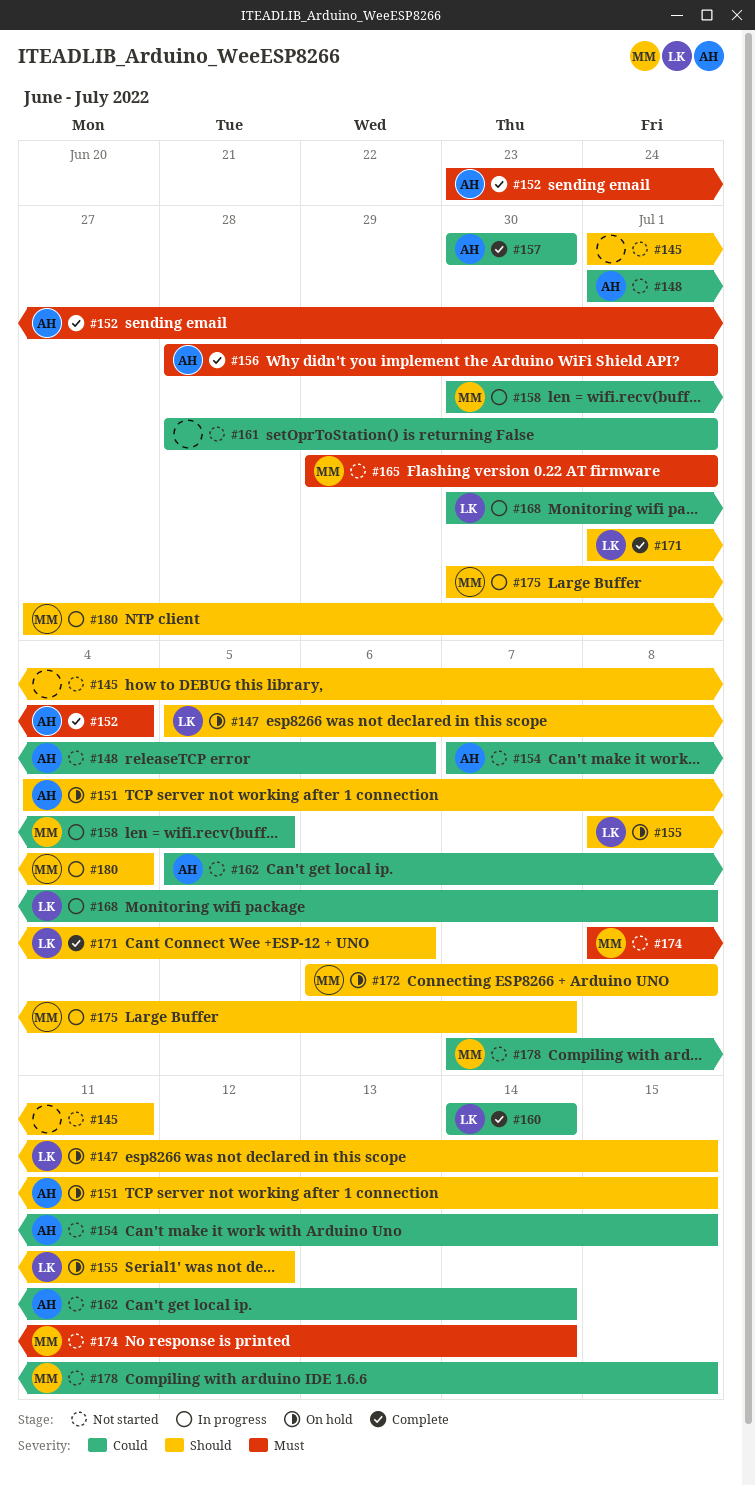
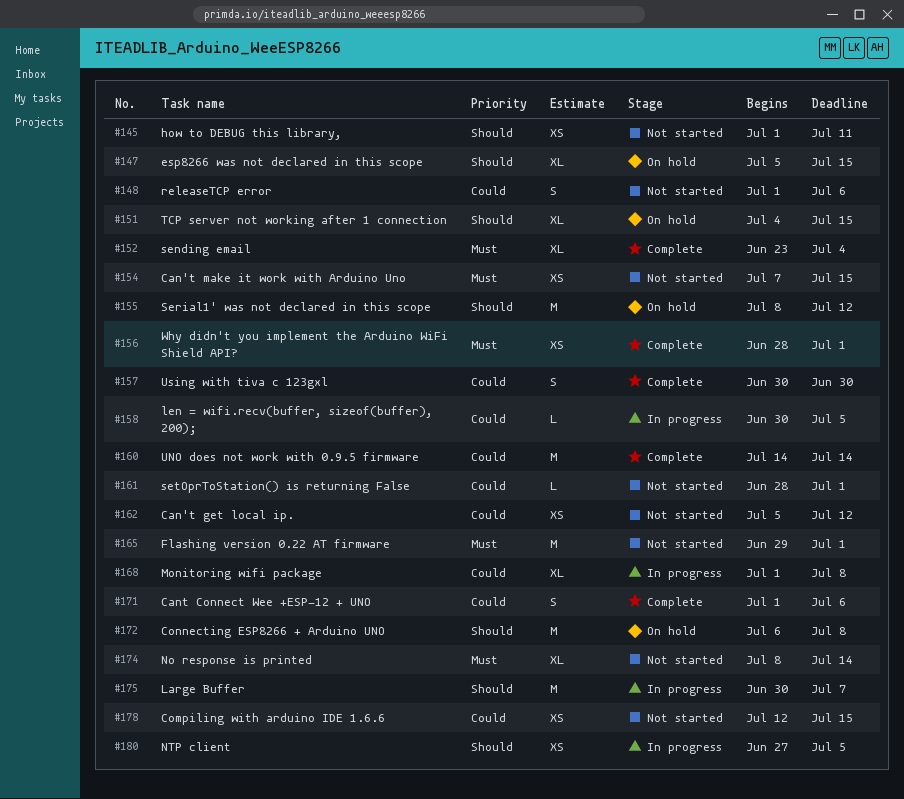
#154, priority: Could -> Must
#162, due: Jul 14 -> Jul 12
#168, start: Jun 30 -> Jul 1
#171, priority: Should -> Could
#178, start: Jul 7 -> Jul 12
#180, due: Jul 4 -> Jul 5

